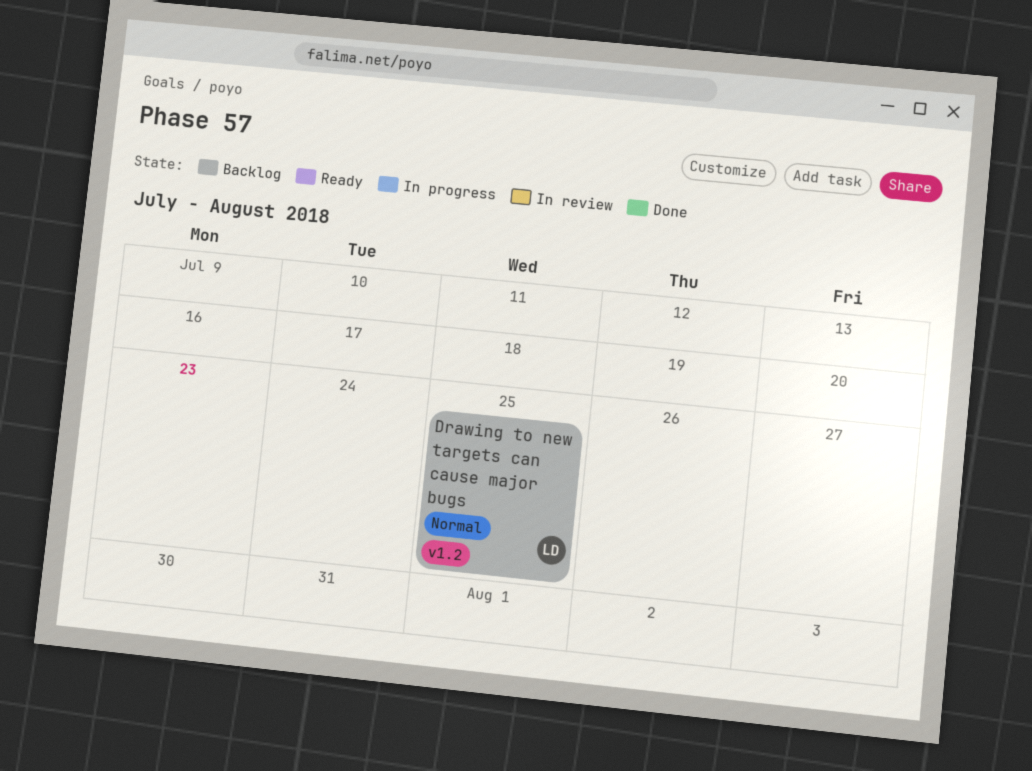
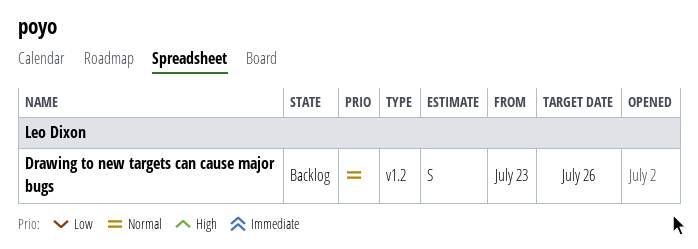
Drawing to new targets can cause major bugs, due: Jul 25 -> Jul 26

